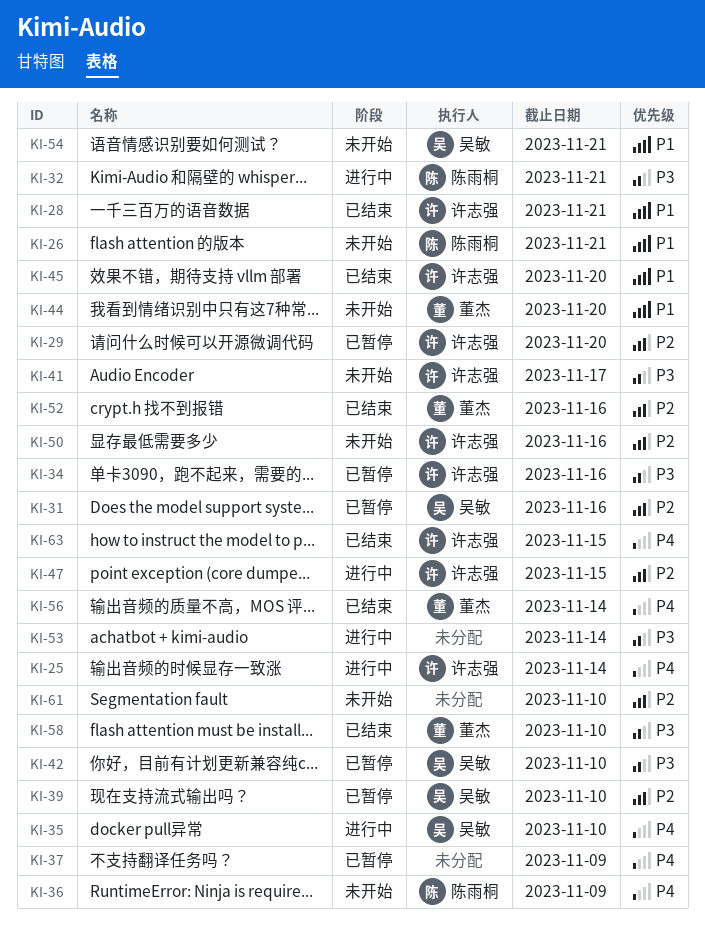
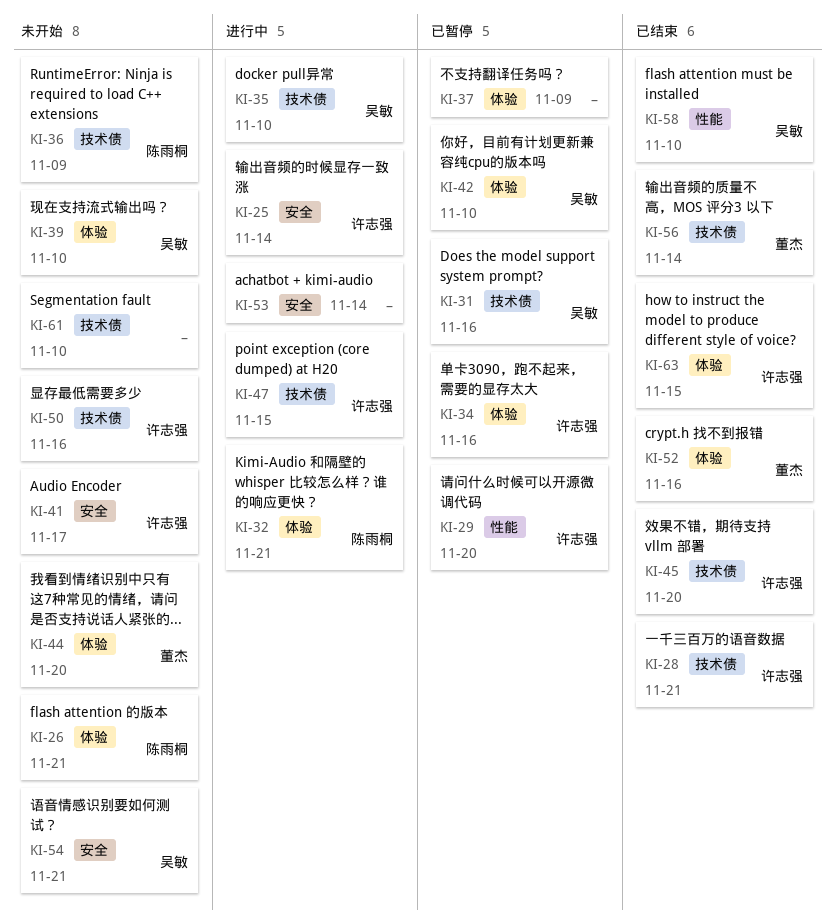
KI-39, status: 已暂停 -> 未开始
KI-58, owner: 董杰 -> 吴敏

